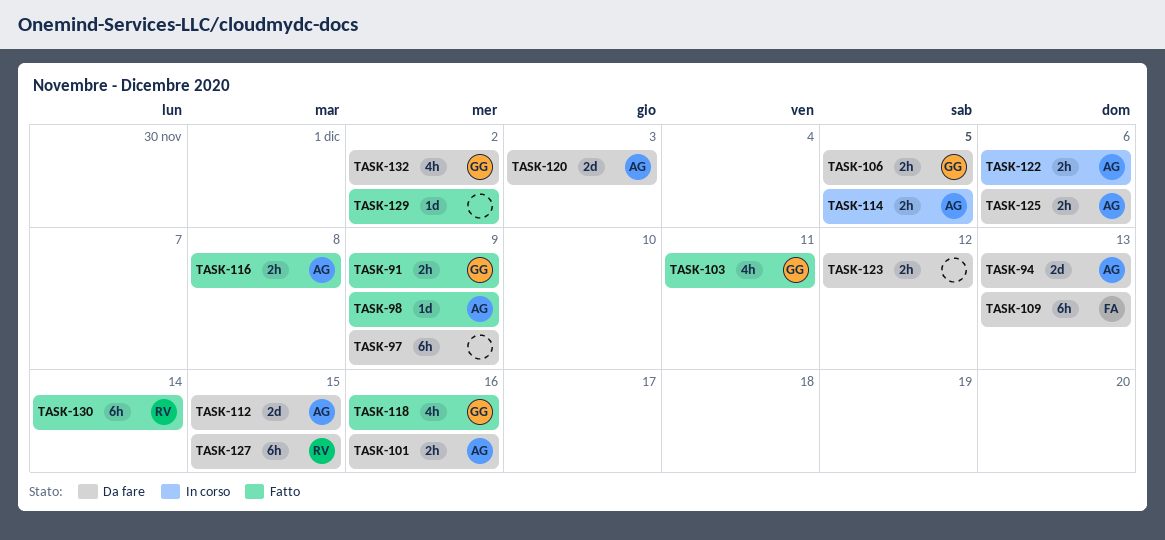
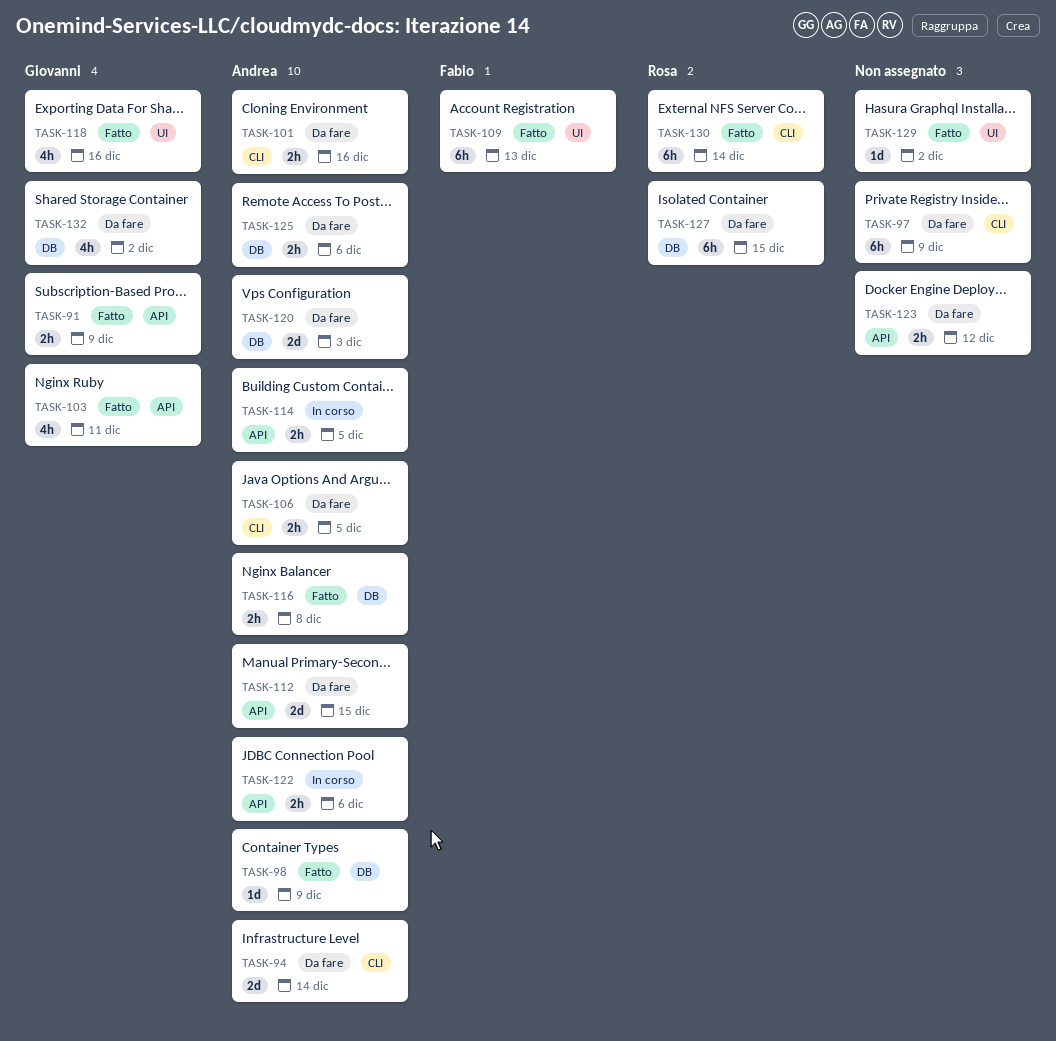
TASK-94, due: Dec 13 -> Dec 14
TASK-106, owner: Giovanni -> Andrea
TASK-109, status: Da fare -> Fatto

